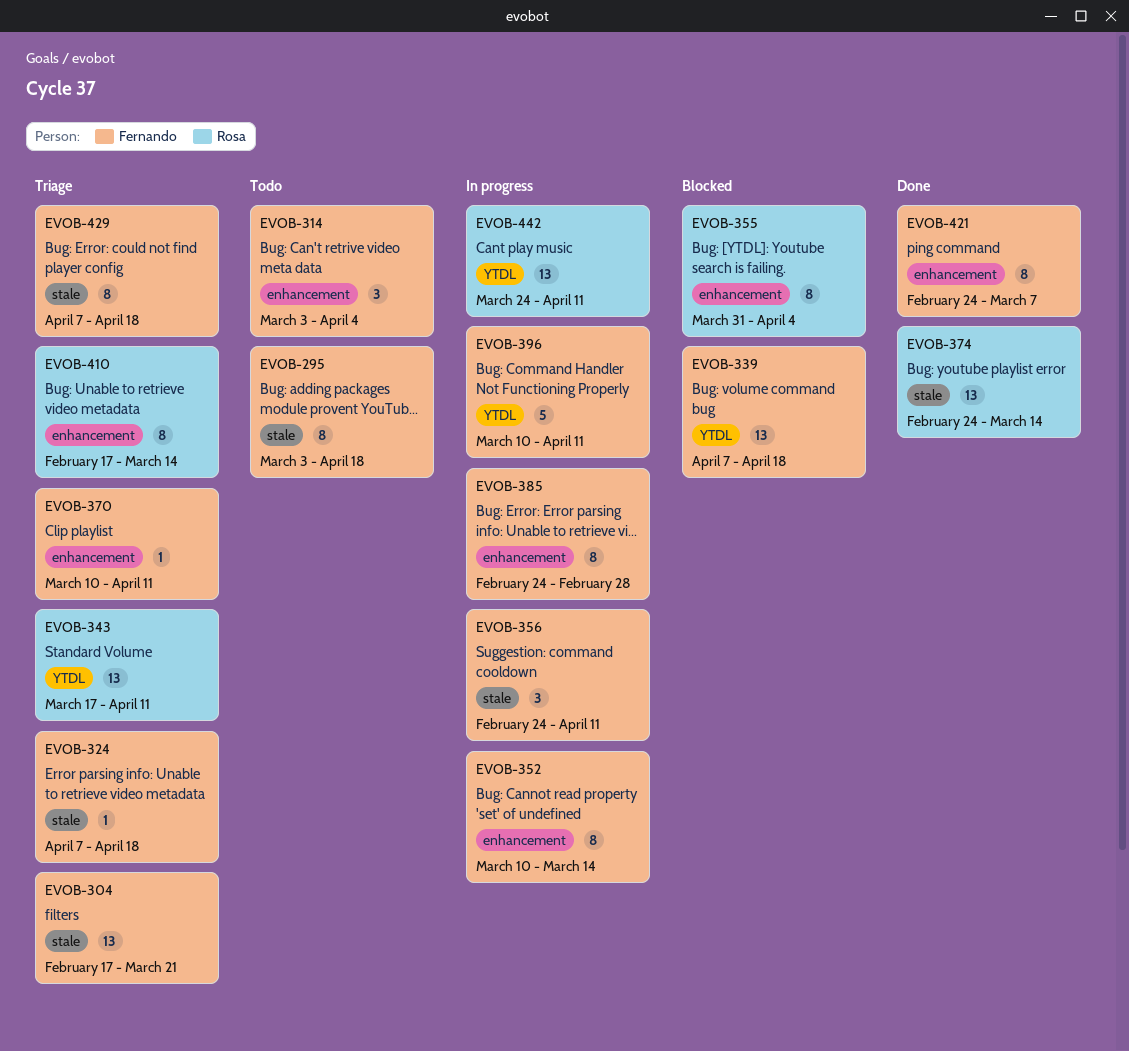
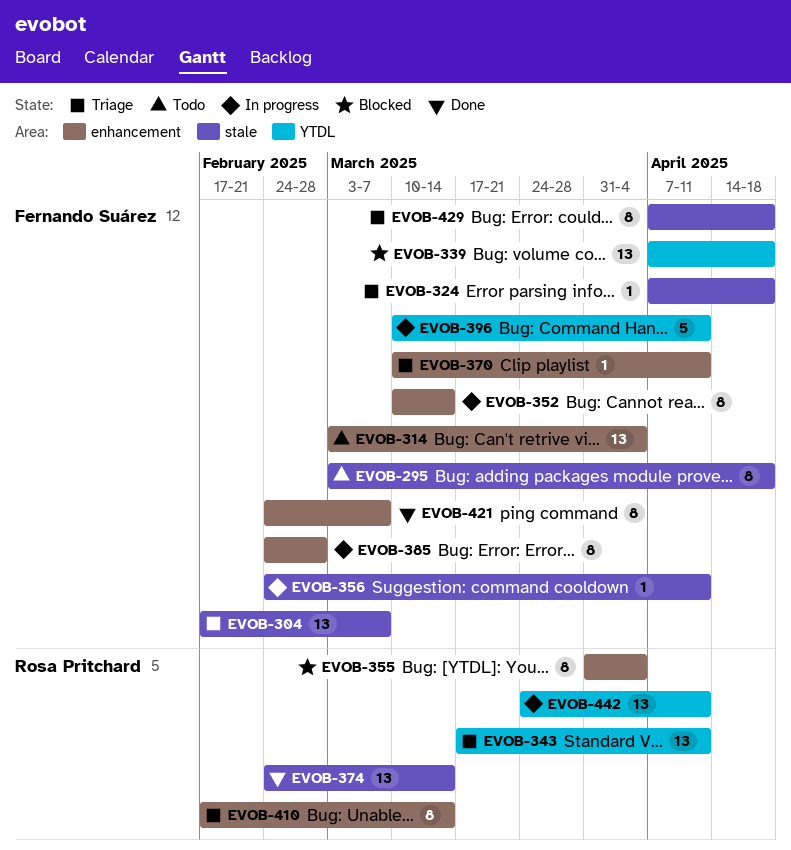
EVOB-304, due: Mar 21 -> Mar 7
EVOB-314, estimate: 3 -> 13
EVOB-356, estimate: 3 -> 1

